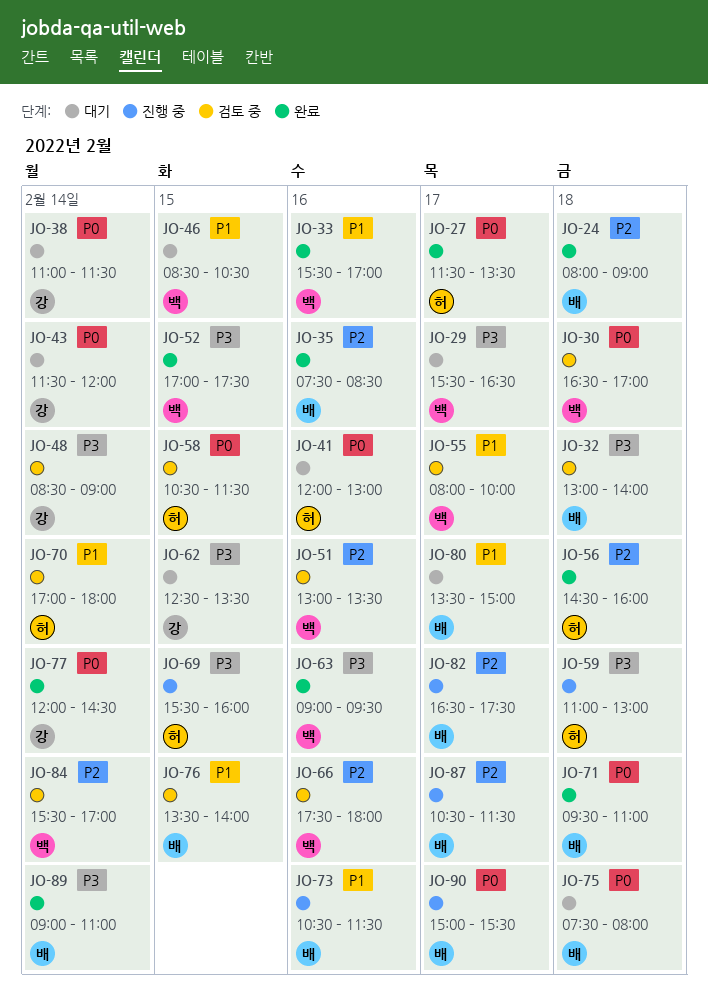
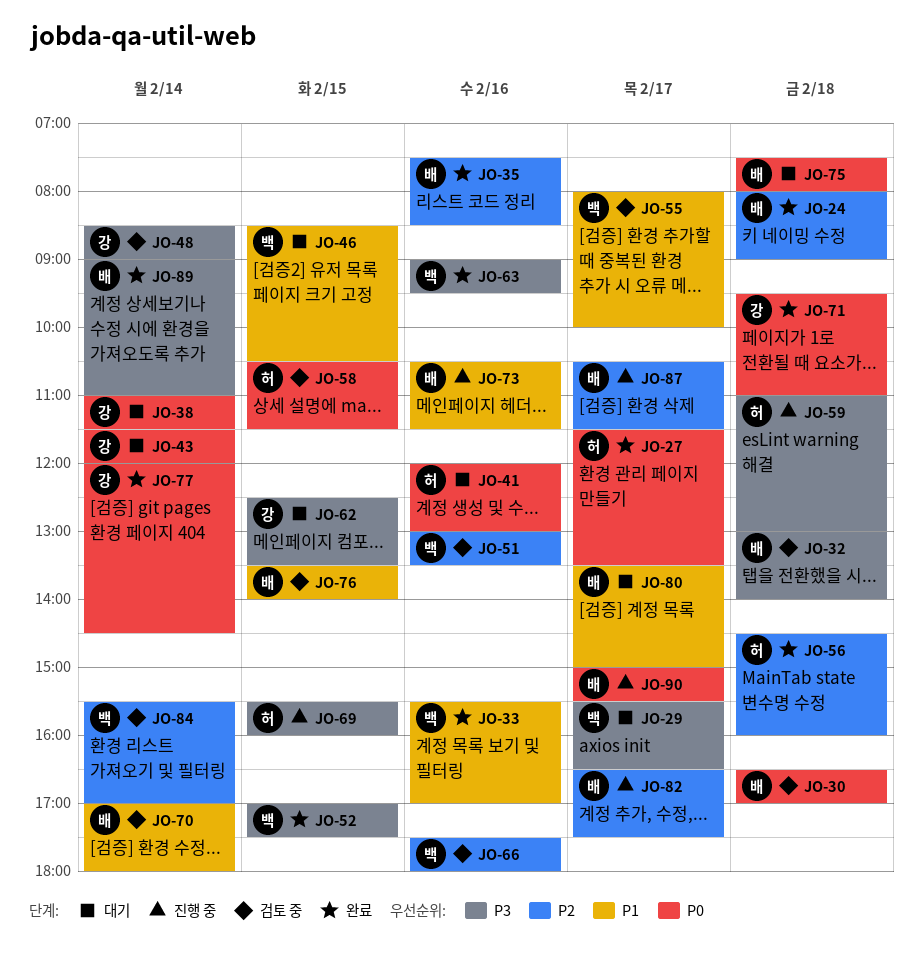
JO-30, owner: 백 -> 배
JO-70, owner: 허 -> 배
JO-71, owner: 배 -> 강

